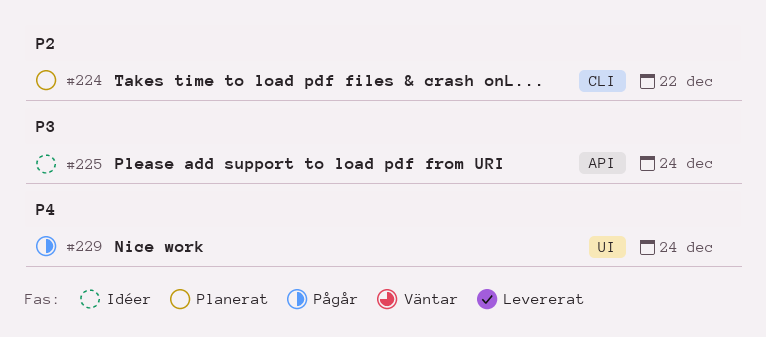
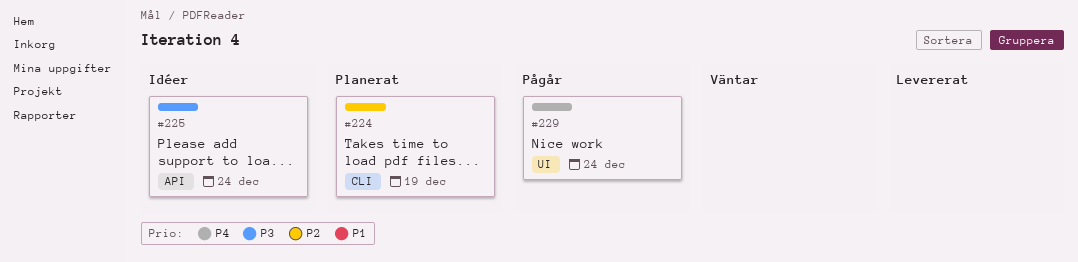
#224, due: Dec 22 -> Dec 19

